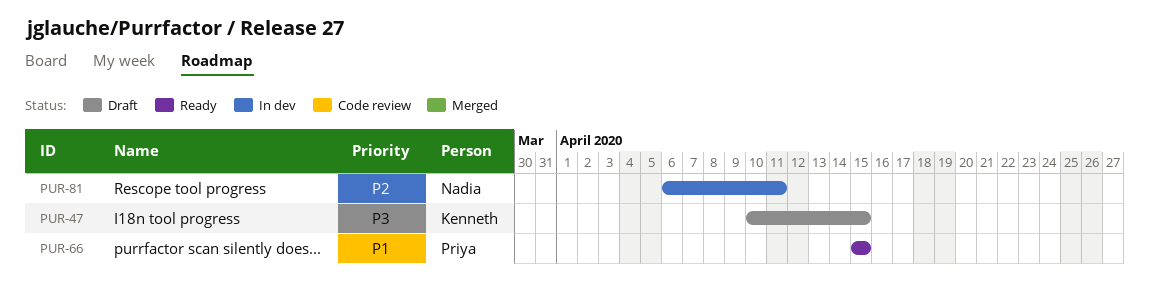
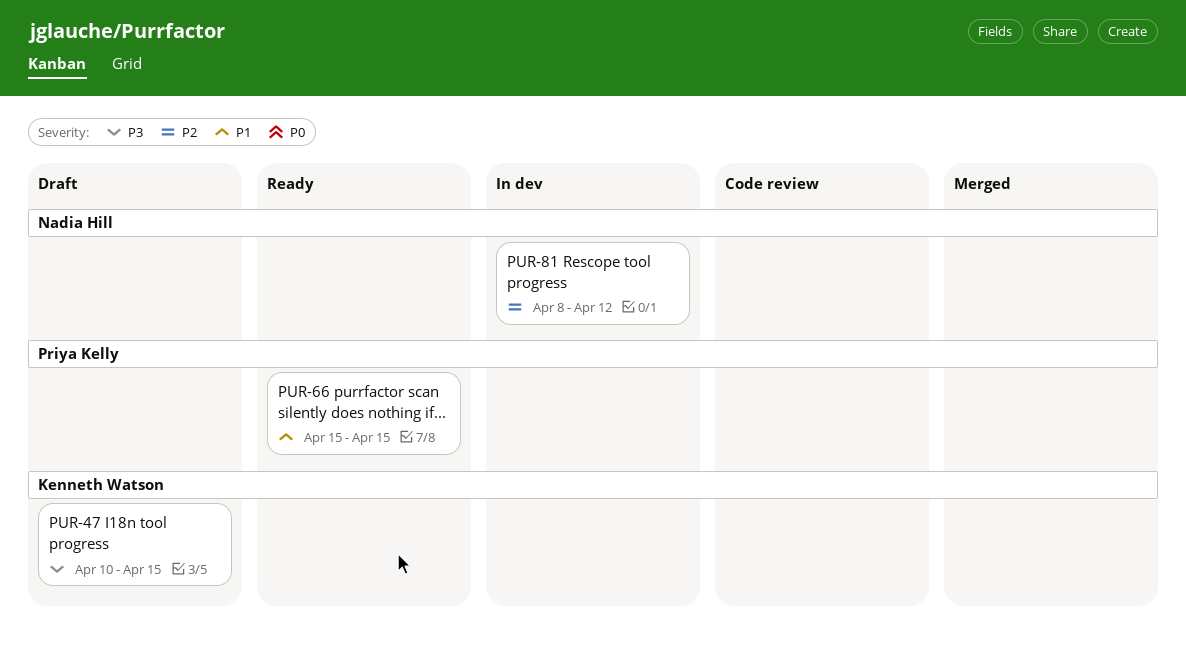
PUR-81, start: Apr 6 -> Apr 8
PUR-81, due: Apr 11 -> Apr 12

